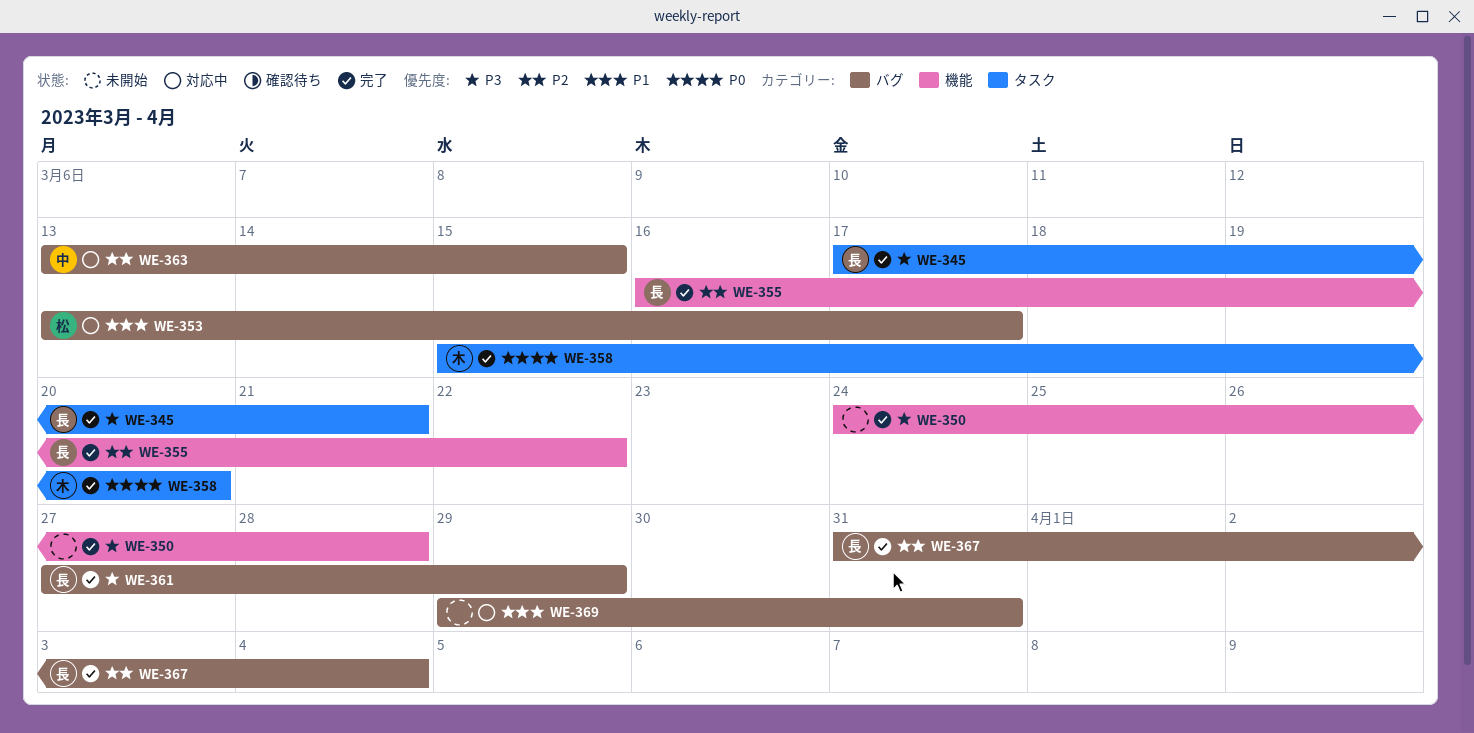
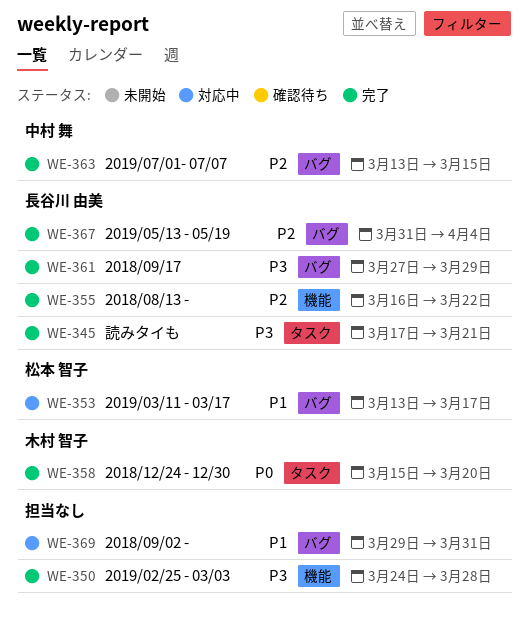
WE-363, status: 対応中 -> 完了

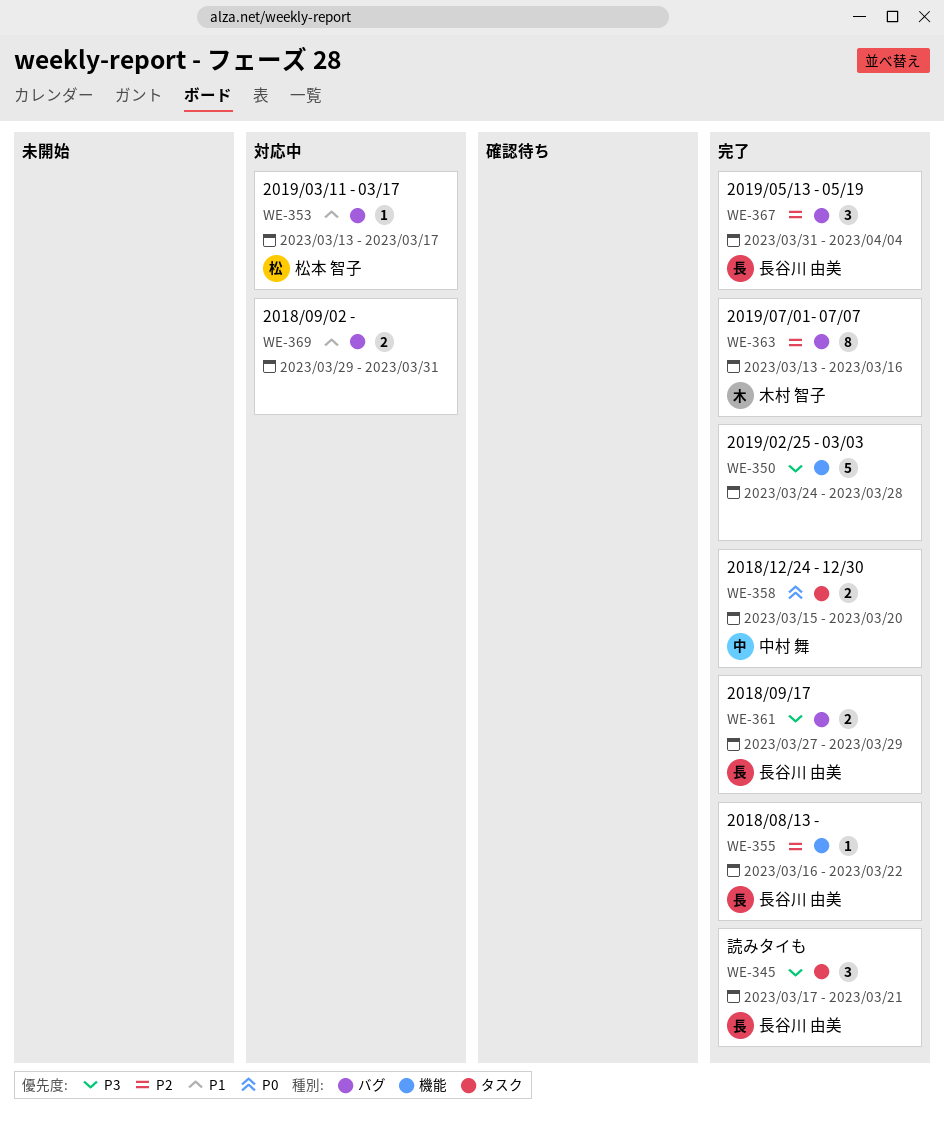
WE-358, owner: 木村 智子 -> 中村 舞
WE-363, owner: 中村 舞 -> 木村 智子
WE-363, due: Mar 15 -> Mar 16

